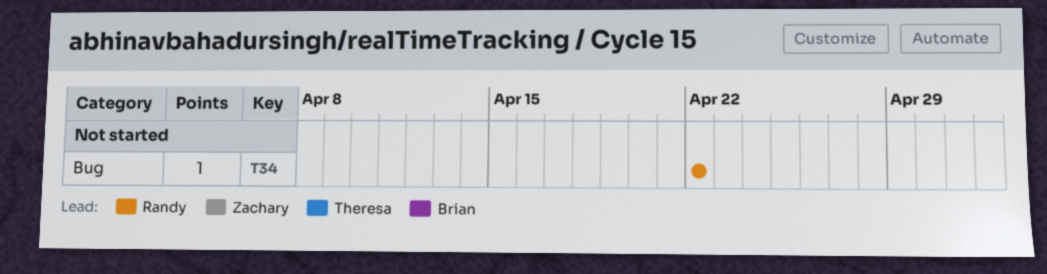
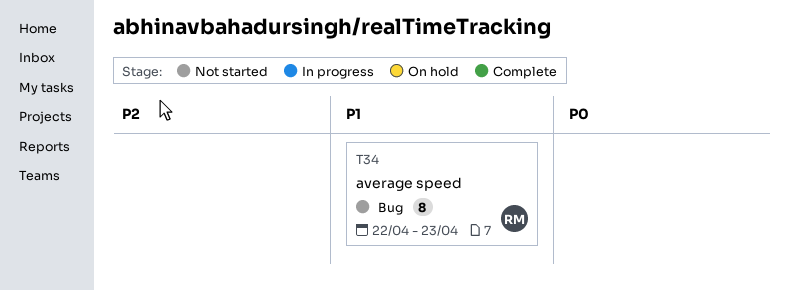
T34, estimate: 1 -> 8
T34, due: Apr 22 -> Apr 23

